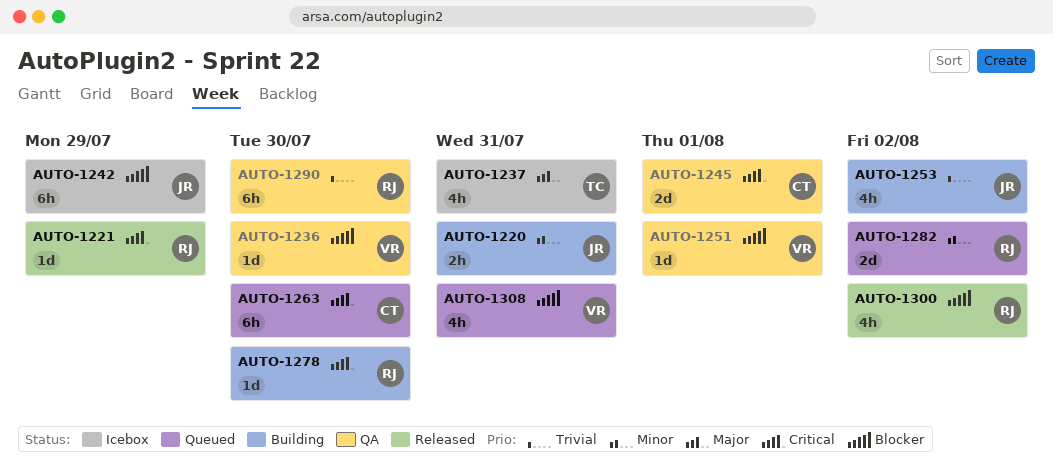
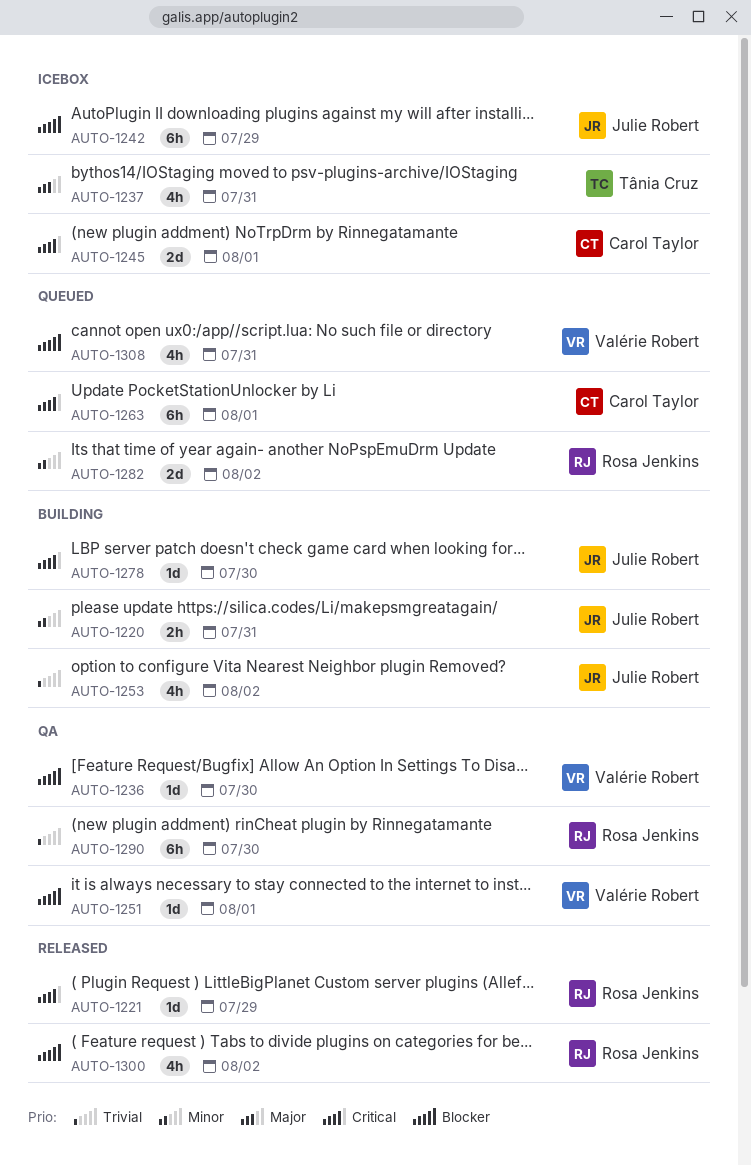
AUTO-1245, status: QA -> Icebox
AUTO-1263, due: Jul 30 -> Aug 1
AUTO-1278, owner: Rosa Jenkins -> Julie Robert

